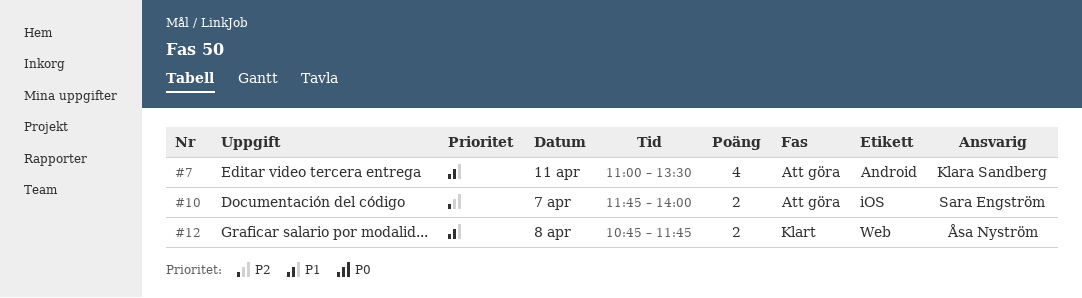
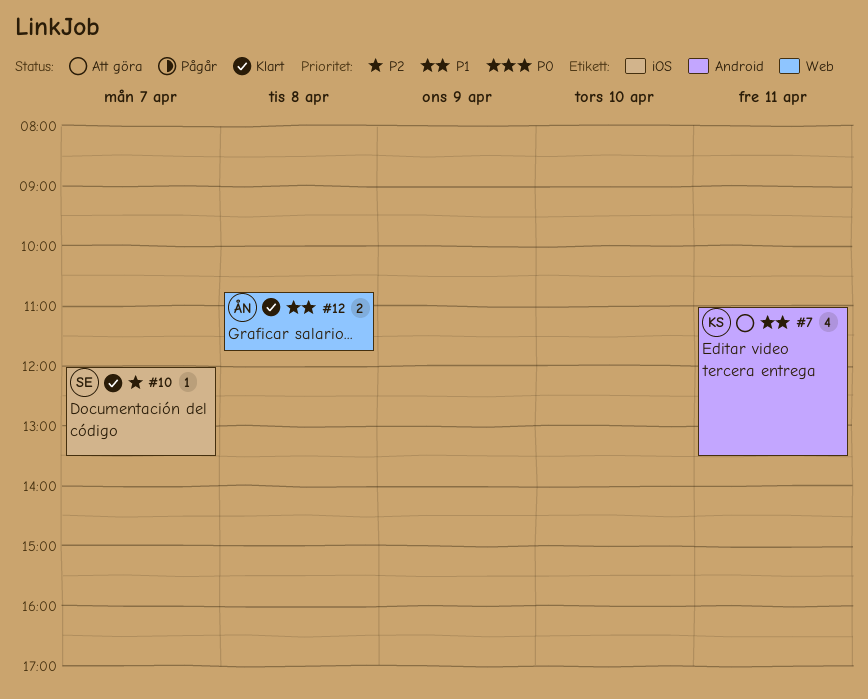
#10, status: Att göra -> Klart
#10, estimate: 2 -> 1
#10, begins: 11:45 -> 12:00
#10, ends: 14:00 -> 13:30

